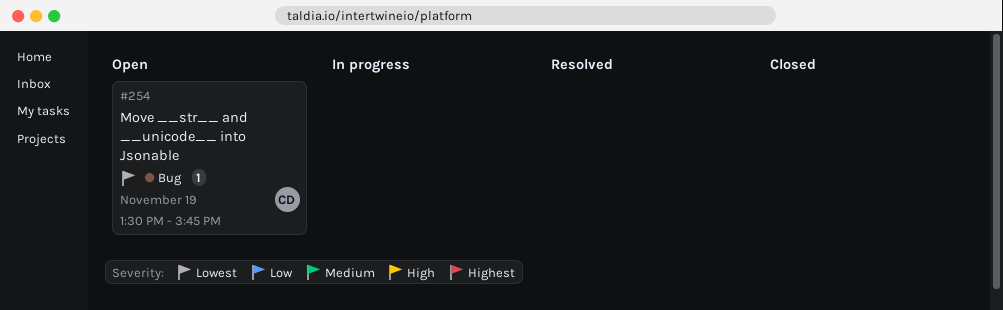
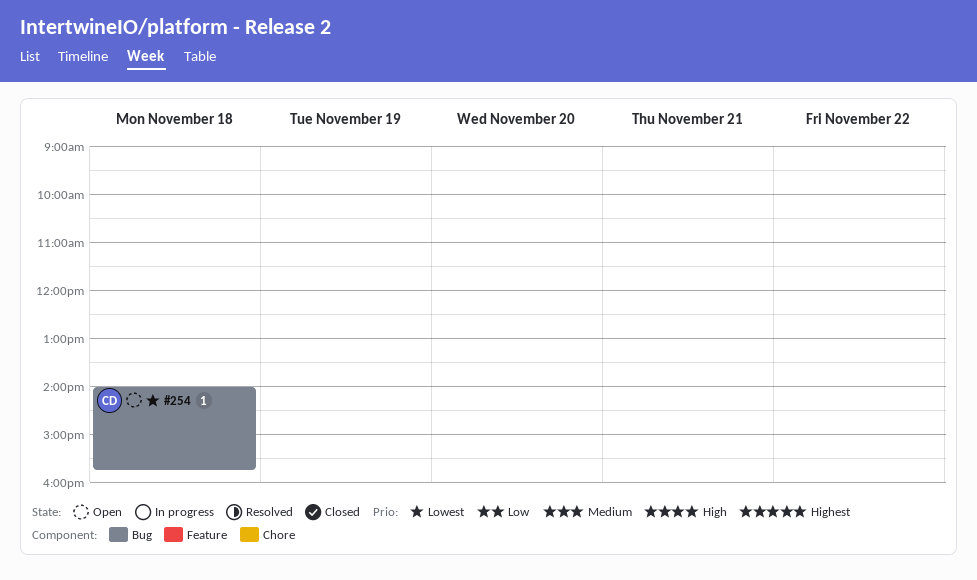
#254, day: Nov 19 -> Nov 18
#254, begins: 13:30 -> 14:00

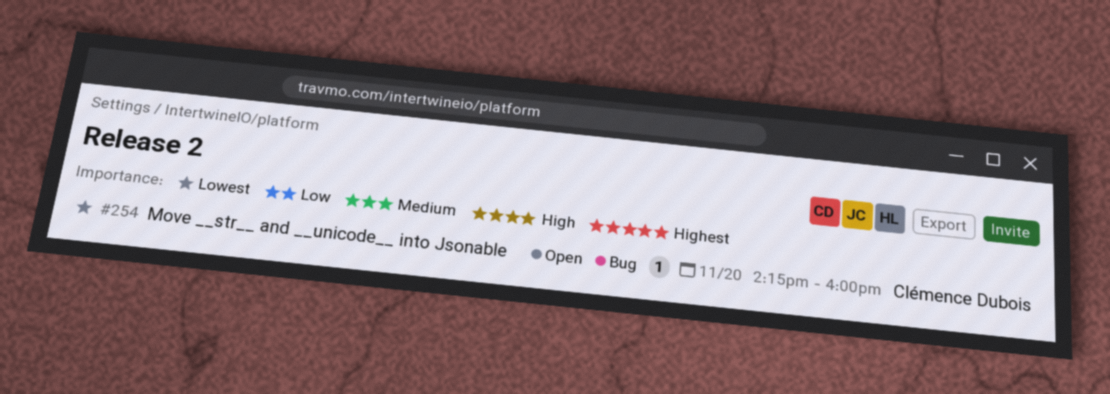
#254, day: Nov 18 -> Nov 20
#254, begins: 14:00 -> 14:15
#254, ends: 15:45 -> 16:00

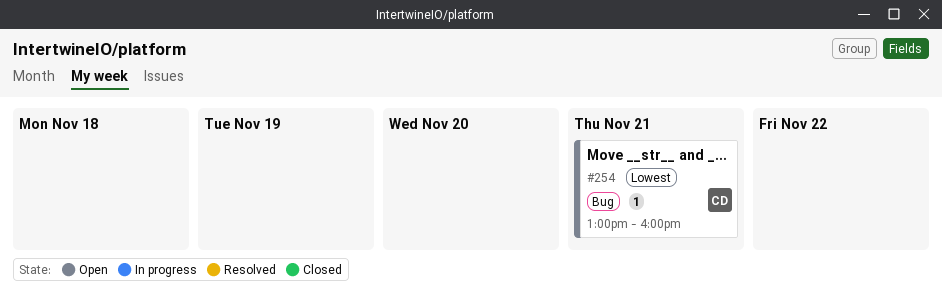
#254, day: Nov 20 -> Nov 21
#254, begins: 14:15 -> 13:00

